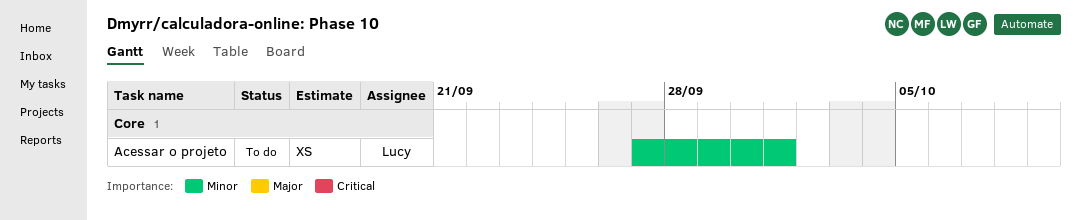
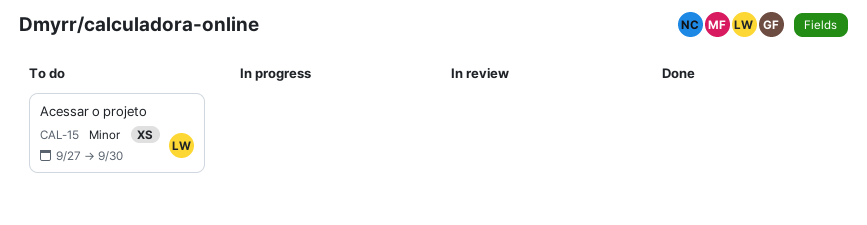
Acessar o projeto, due: Oct 1 -> Sep 30

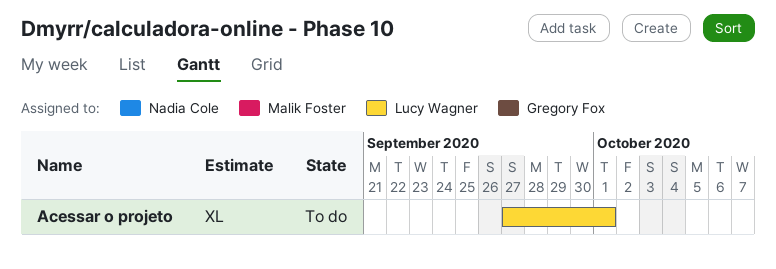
Acessar o projeto, estimate: XS -> XL
Acessar o projeto, due: Sep 30 -> Oct 1

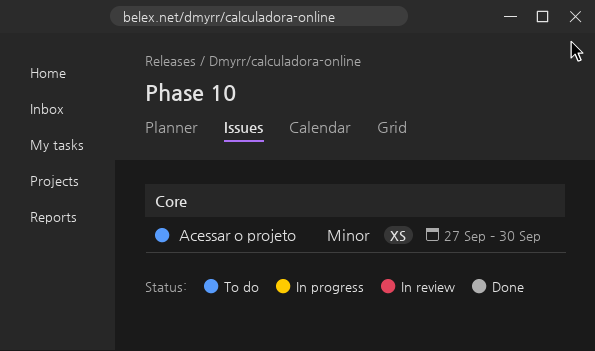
Acessar o projeto, estimate: XL -> XS
Acessar o projeto, due: Oct 1 -> Sep 30

